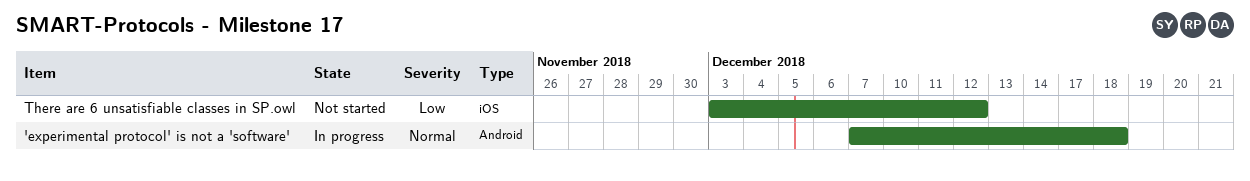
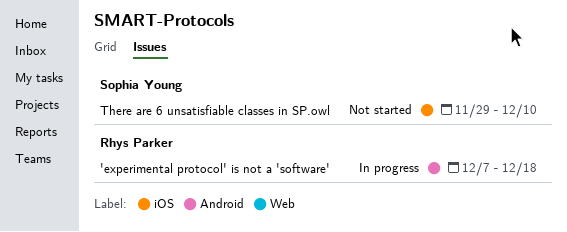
There are 6 unsatisfiable classes in SP.owl, start: Dec 3 -> Nov 29
There are 6 unsatisfiable classes in SP.owl, due: Dec 12 -> Dec 10

